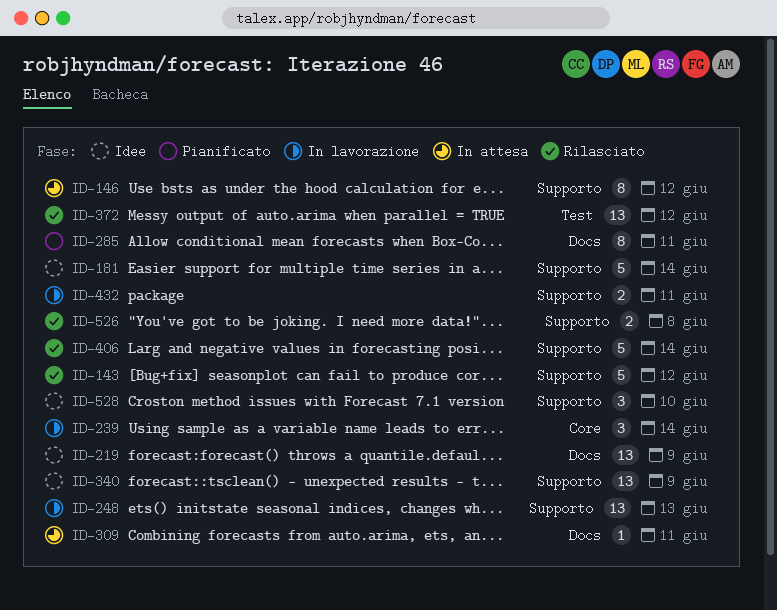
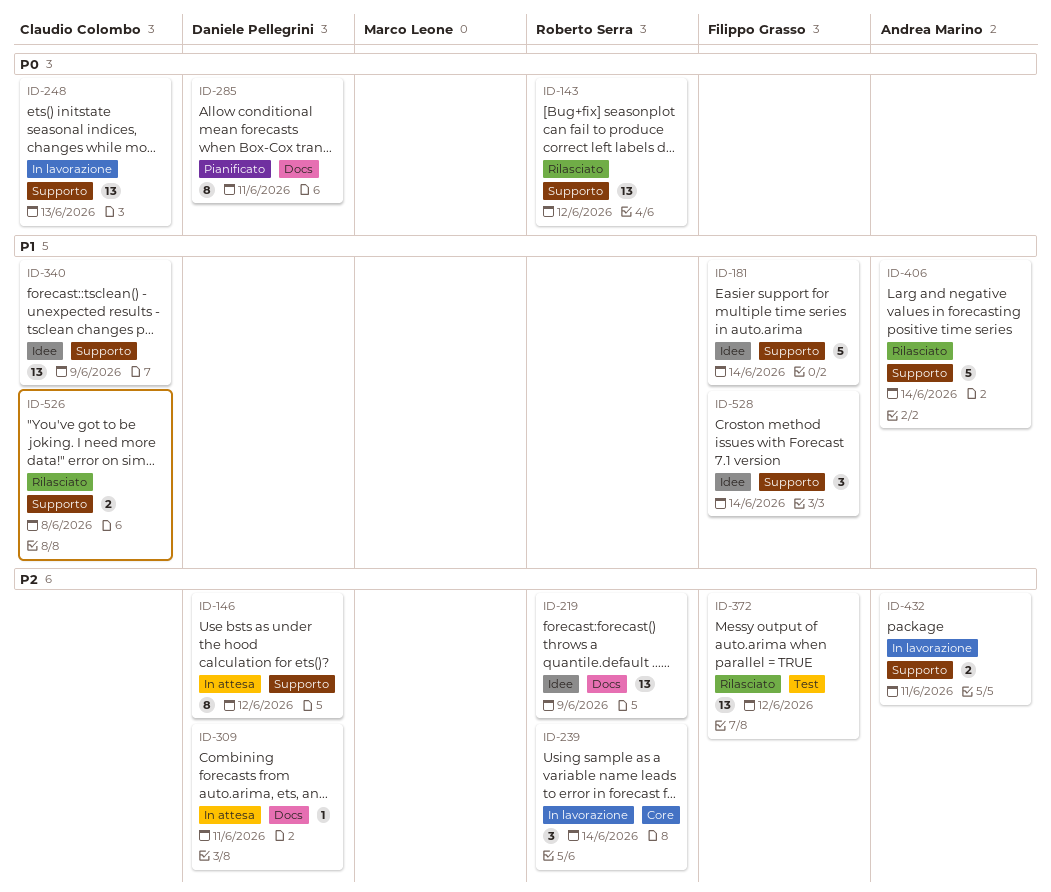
ID-143, estimate: 5 -> 13
ID-528, due: Jun 10 -> Jun 14

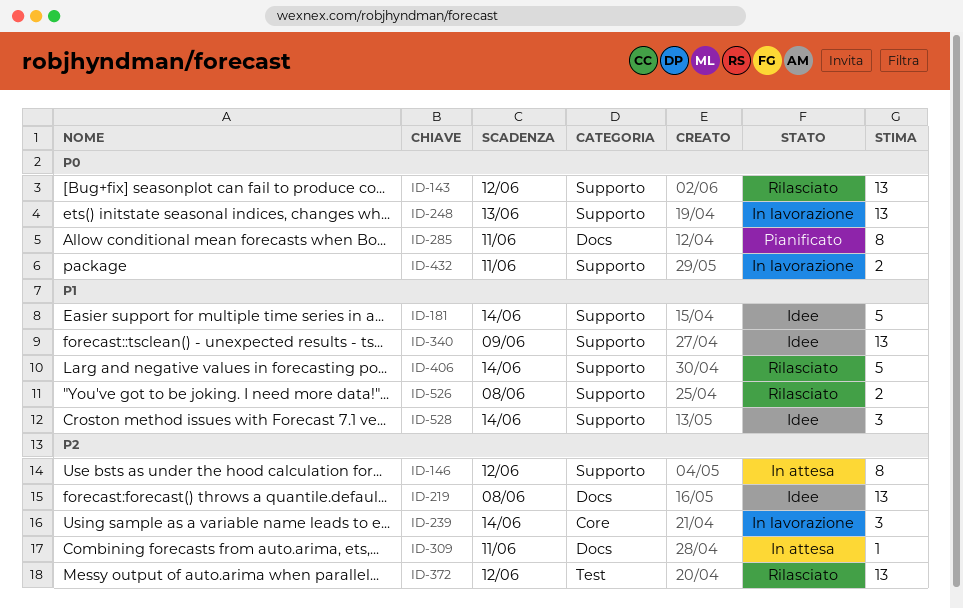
ID-219, due: Jun 9 -> Jun 8
ID-432, priority: P2 -> P0

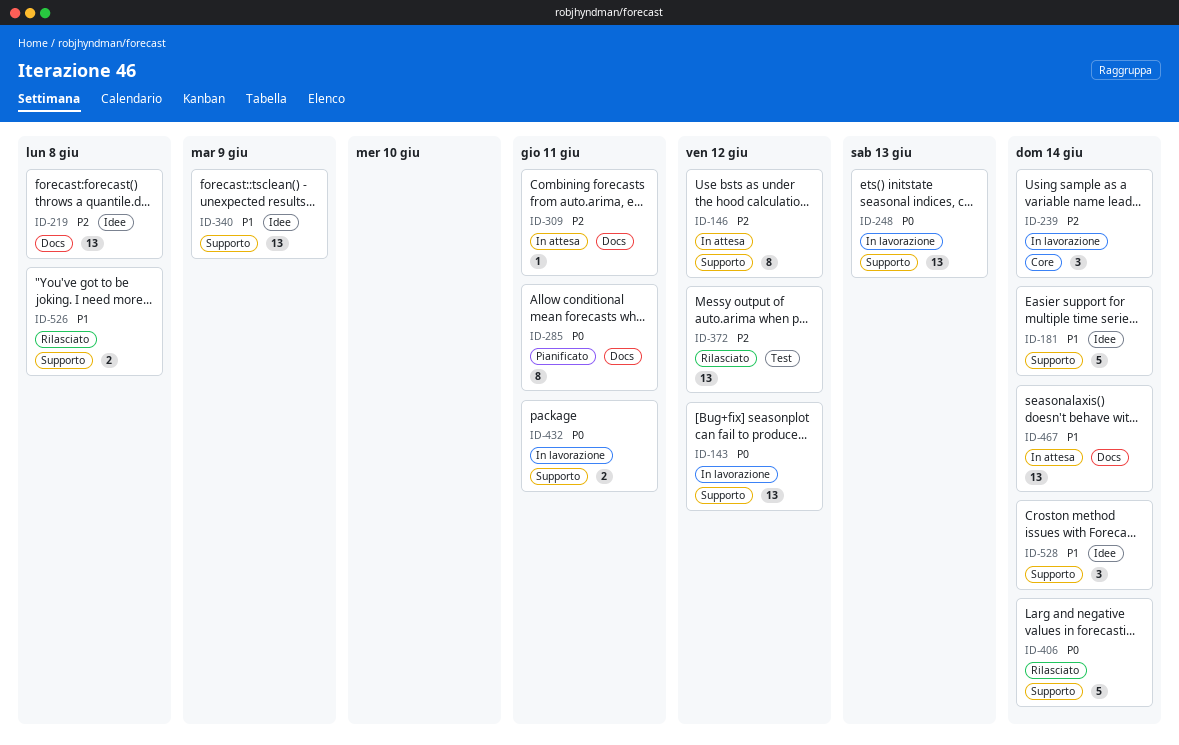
ID-143, status: Rilasciato -> In lavorazione
ID-406, priority: P1 -> P0
ID-467: none -> present

